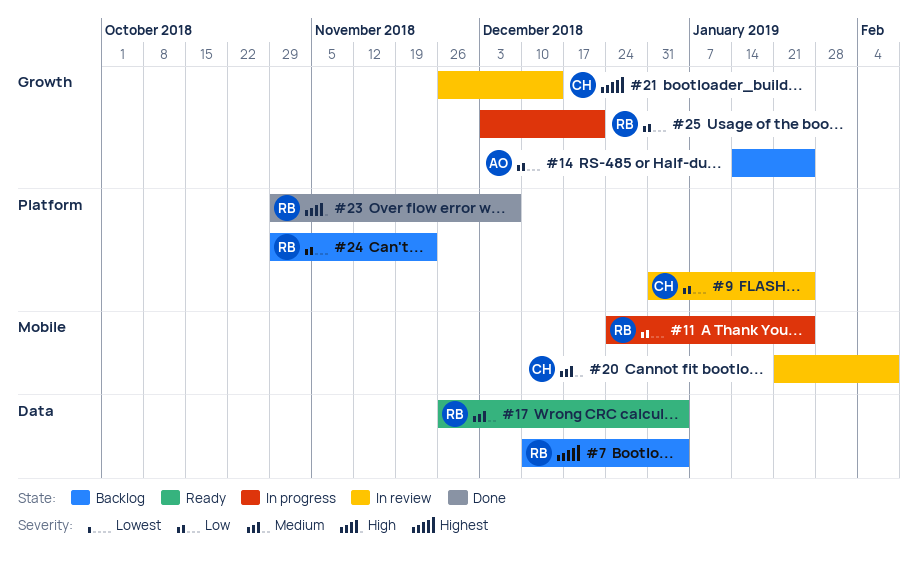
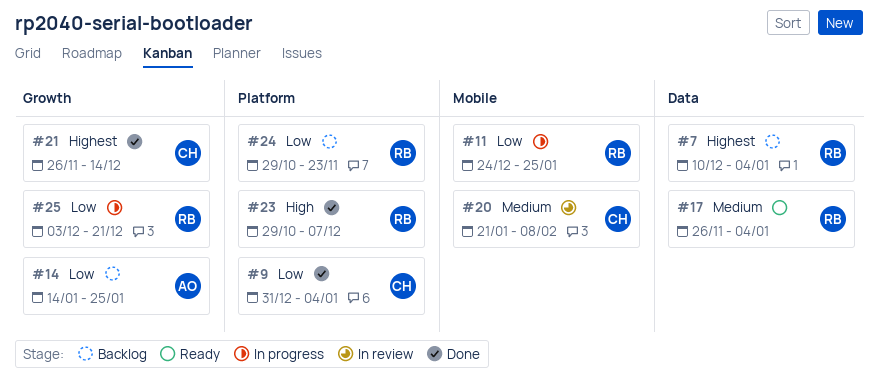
#9, status: In review -> Done
#9, due: Jan 25 -> Jan 4
#21, status: In review -> Done

